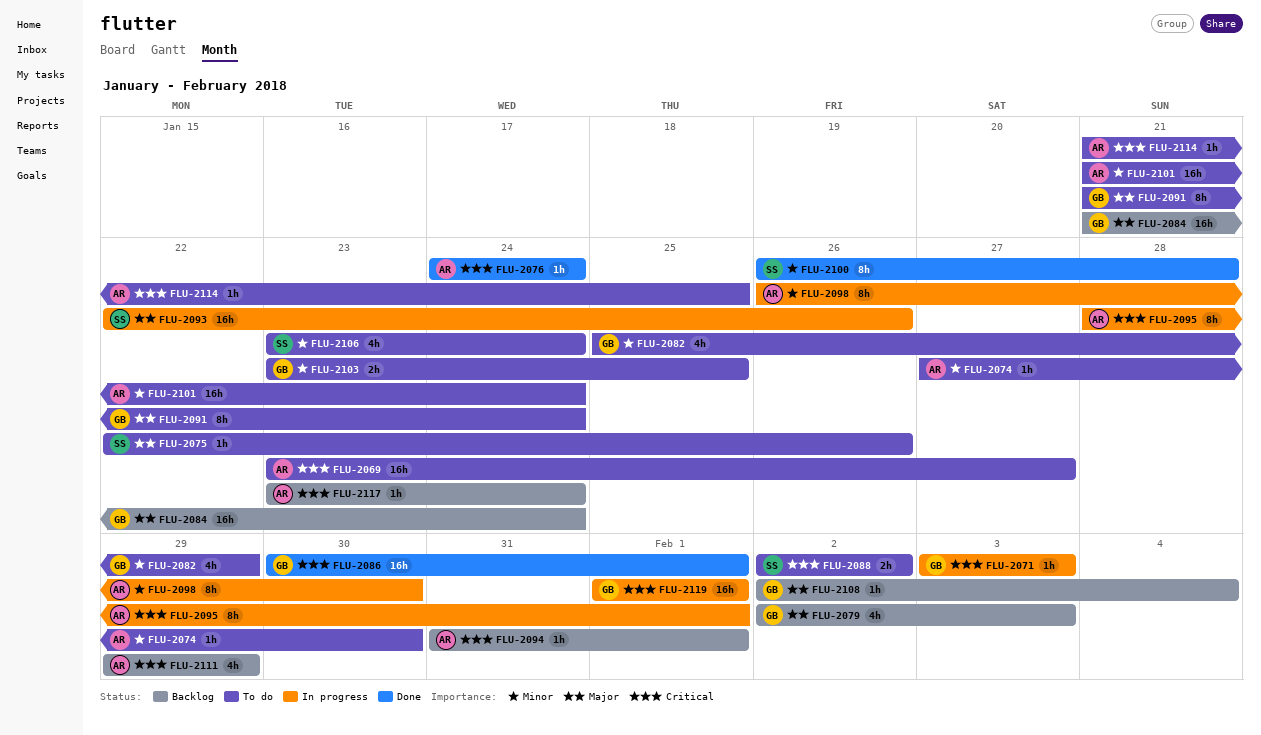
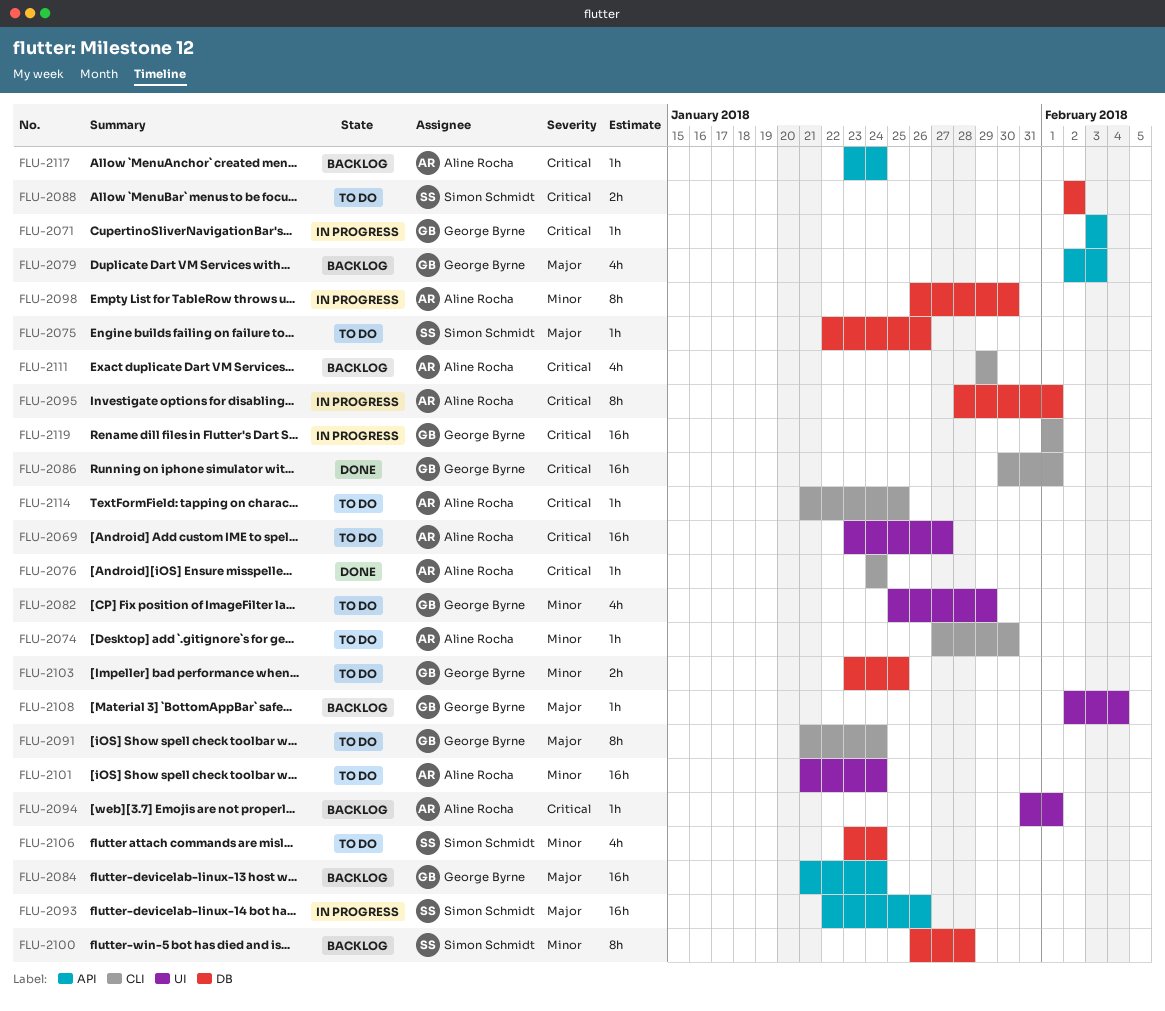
FLU-2100, status: Done -> Backlog

